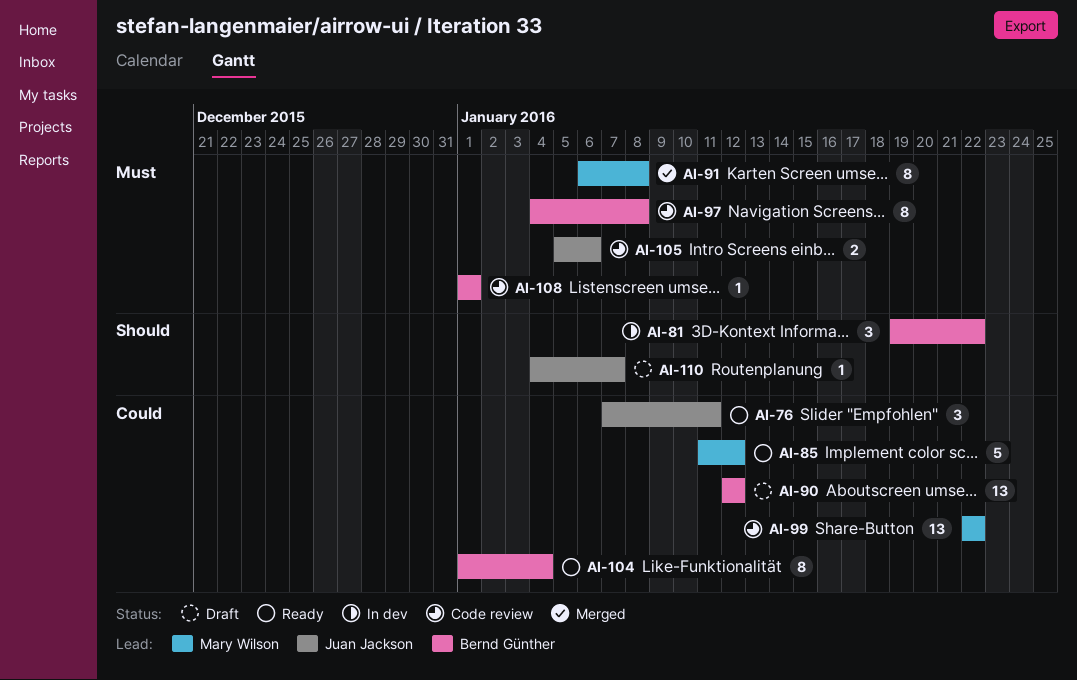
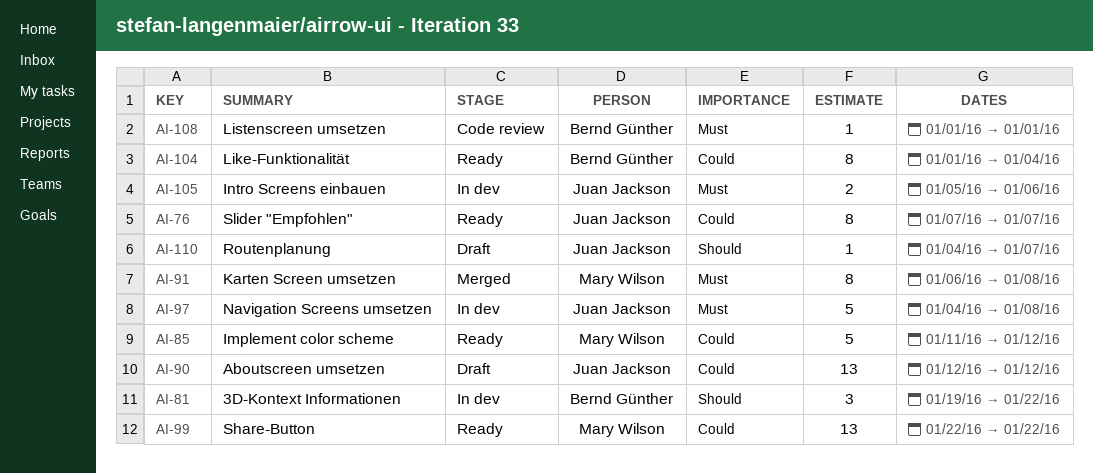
AI-76, estimate: 3 -> 8
AI-76, due: Jan 11 -> Jan 7
AI-90, owner: Bernd Günther -> Juan Jackson
AI-97, status: Code review -> In dev
AI-97, owner: Bernd Günther -> Juan Jackson
AI-97, estimate: 8 -> 5
AI-99, status: Code review -> Ready
AI-105, status: Code review -> In dev

